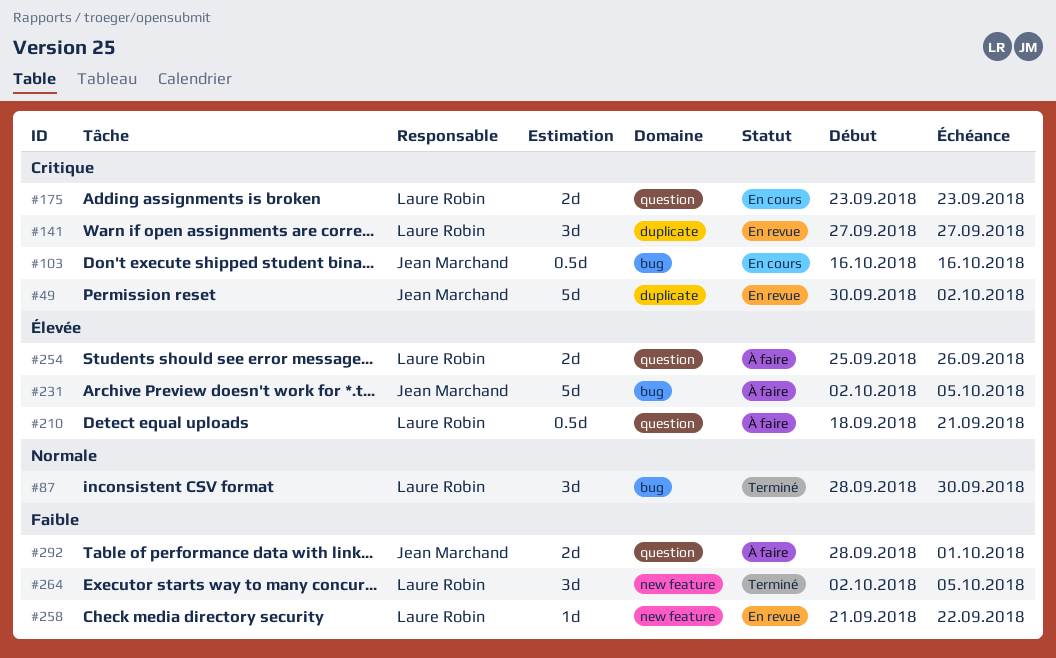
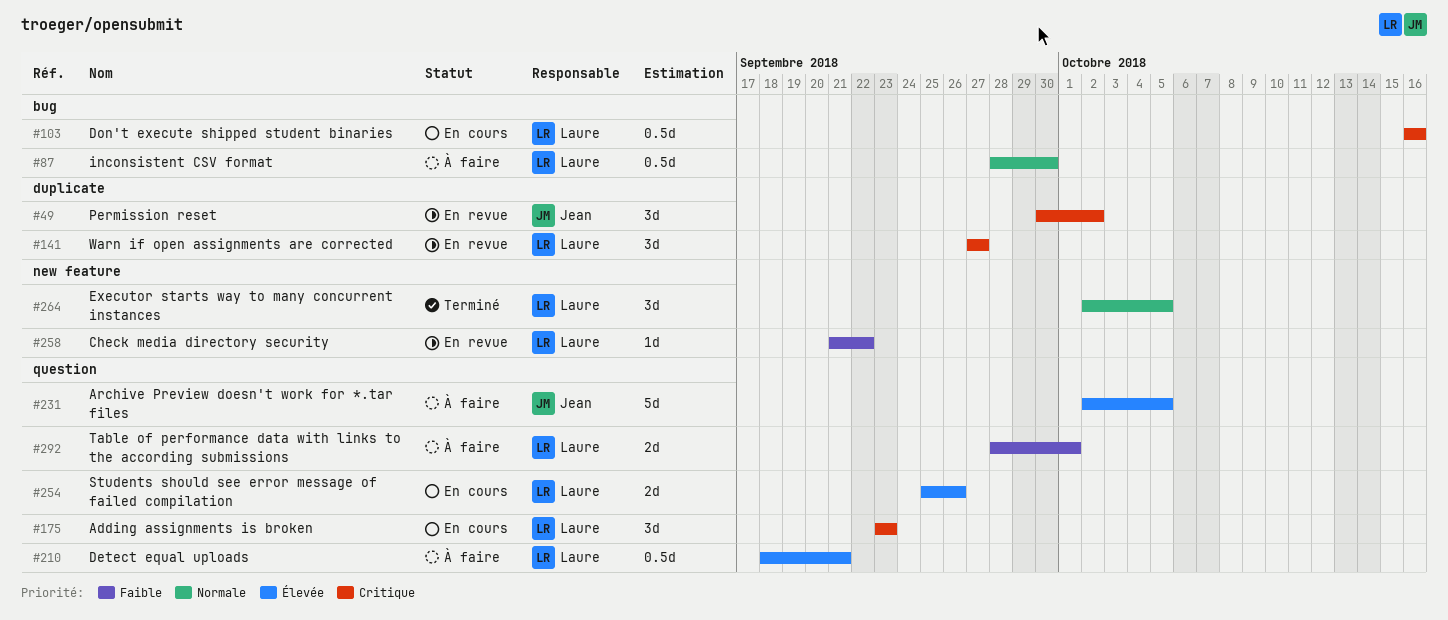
#49, estimate: 5d -> 3d
#87, status: Terminé -> À faire
#87, estimate: 3d -> 0.5d
#103, owner: Jean Marchand -> Laure Robin
#175, estimate: 2d -> 3d
#231, label: bug -> question
#254, status: À faire -> En cours
#264, priority: Faible -> Normale
#292, owner: Jean Marchand -> Laure Robin

